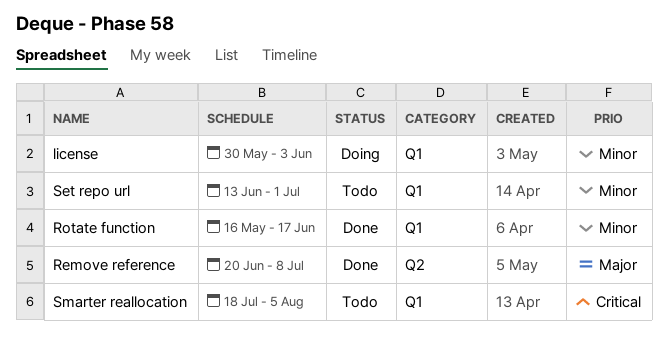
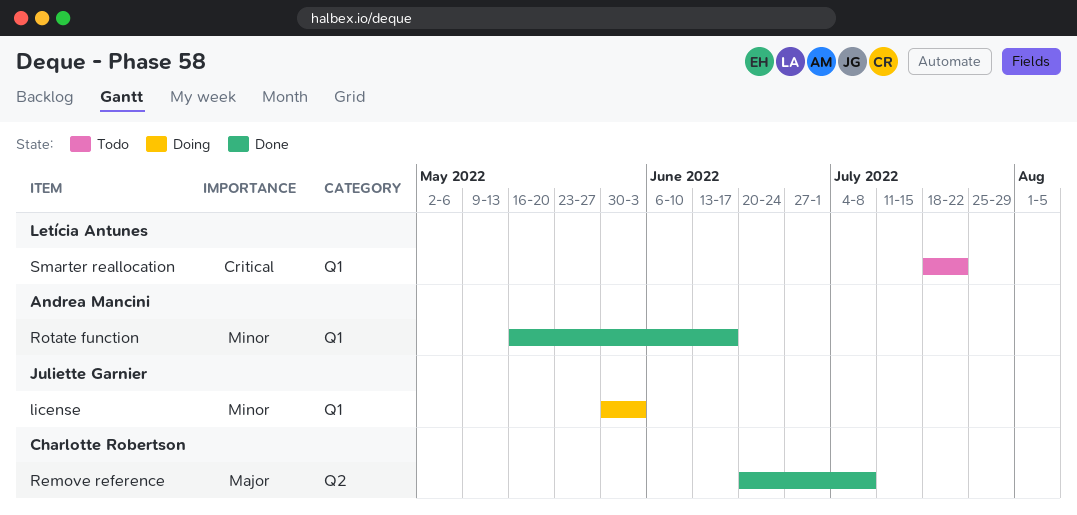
Set repo url: present -> none
Smarter reallocation, due: Aug 5 -> Jul 22

